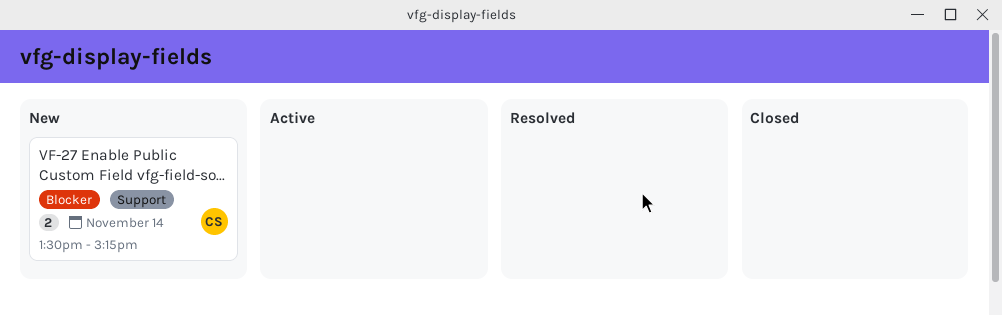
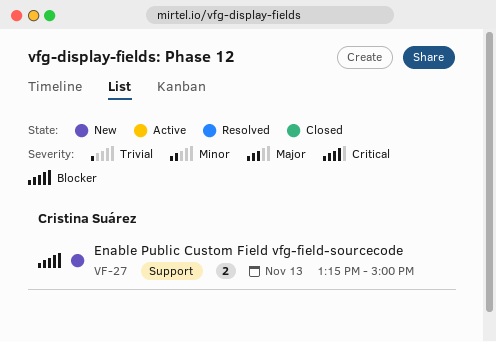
VF-27, day: Nov 14 -> Nov 13
VF-27, begins: 13:30 -> 13:15
VF-27, ends: 15:15 -> 15:00

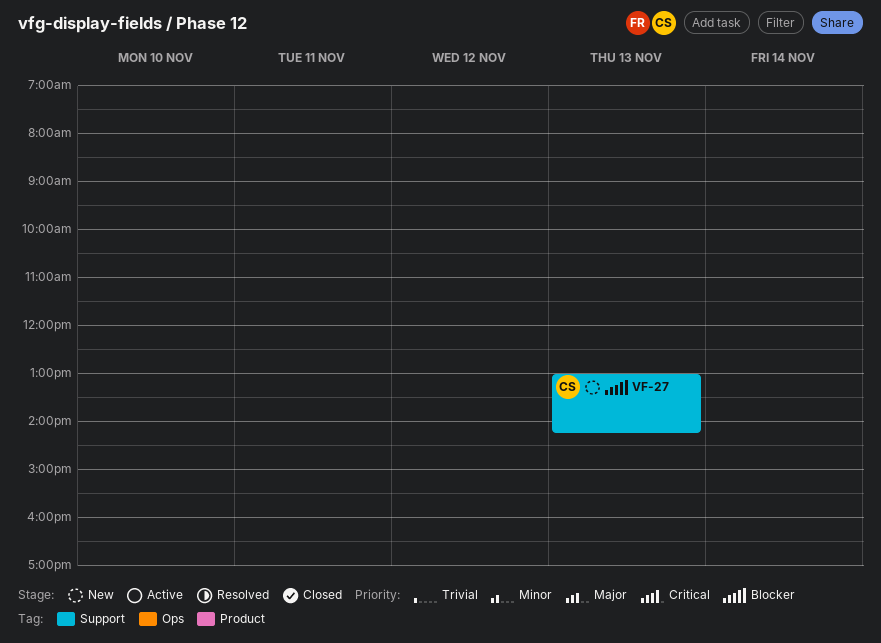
VF-27, begins: 13:15 -> 13:00
VF-27, ends: 15:00 -> 14:15

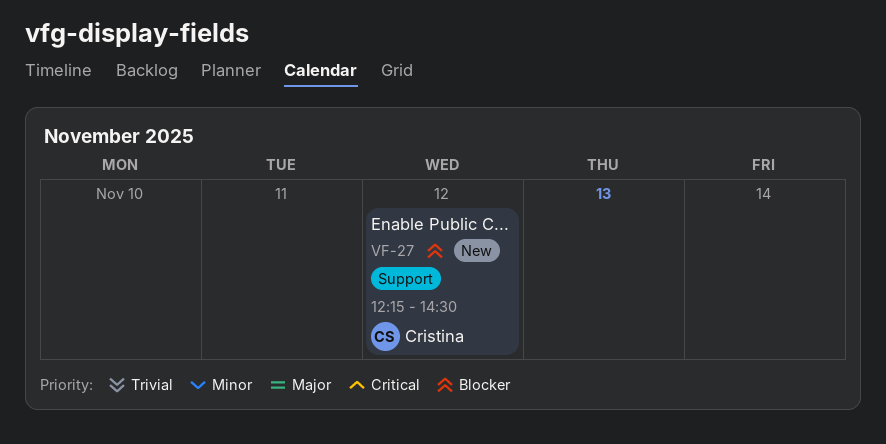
VF-27, day: Nov 13 -> Nov 12
VF-27, begins: 13:00 -> 12:15
VF-27, ends: 14:15 -> 14:30

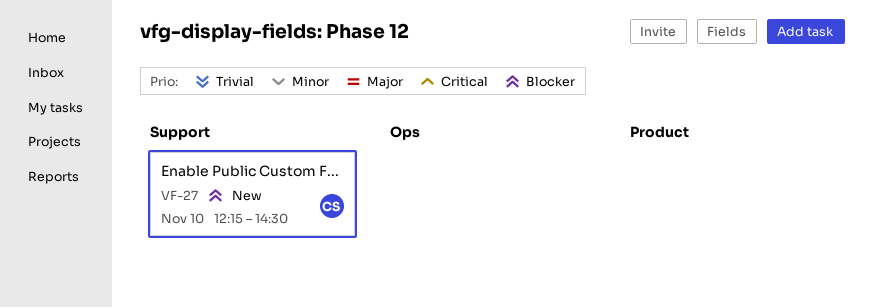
VF-27, day: Nov 12 -> Nov 10

